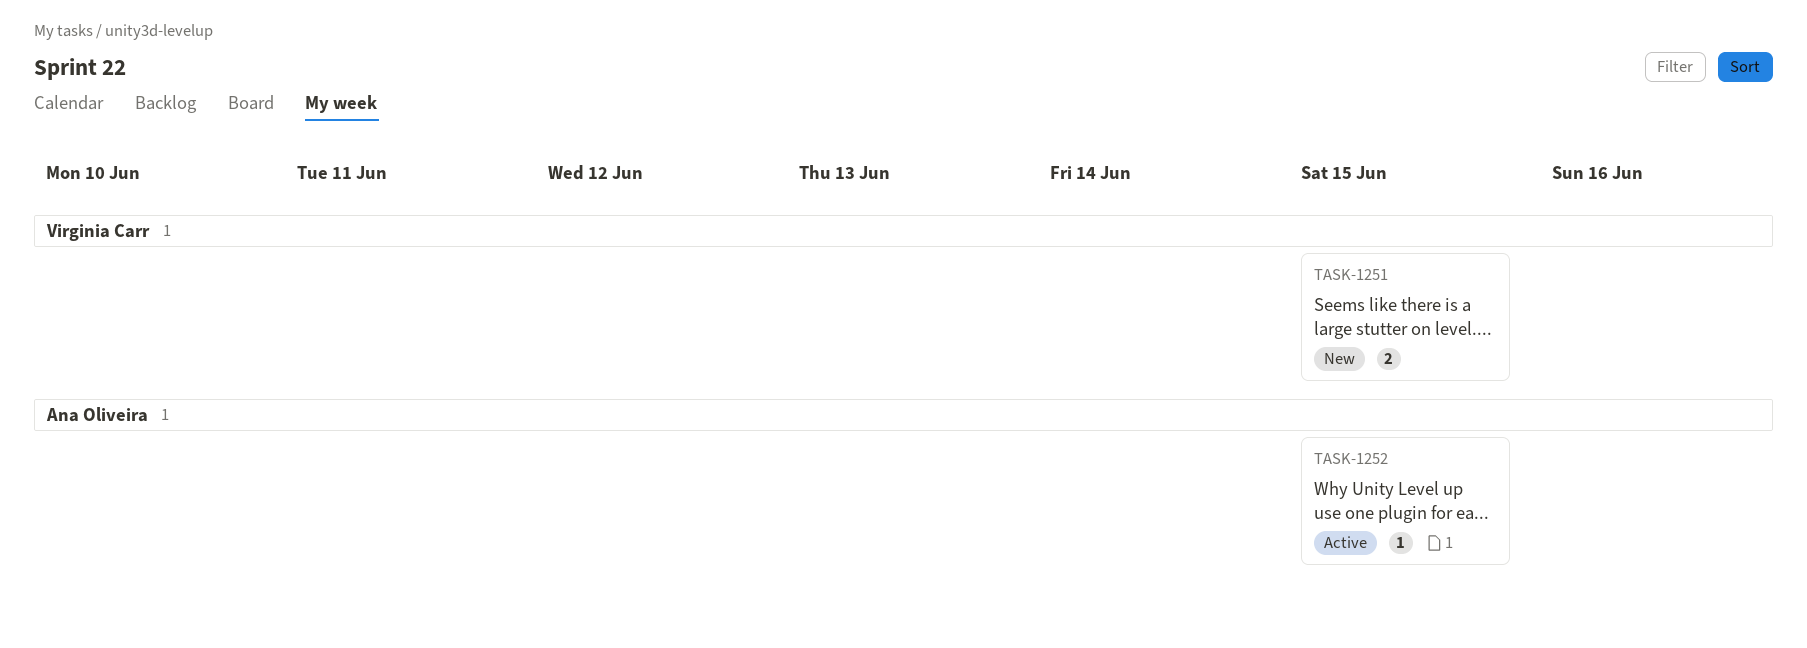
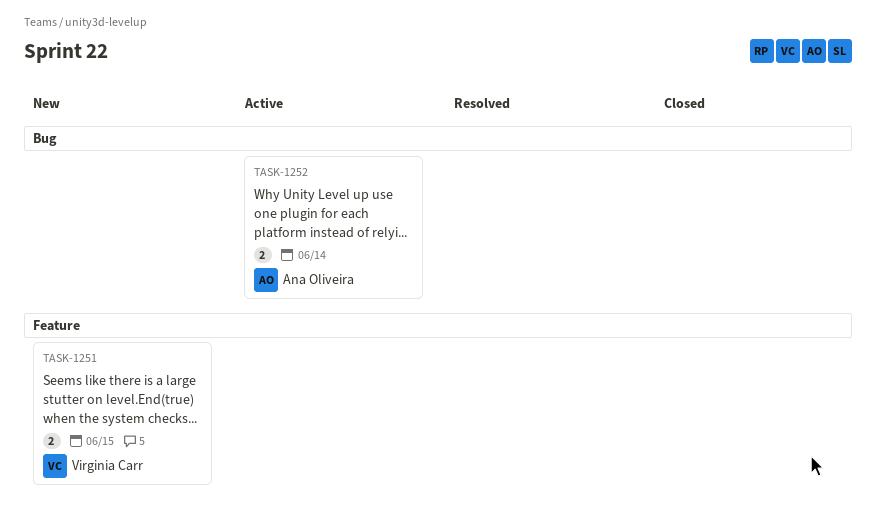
TASK-1252, estimate: 1 -> 2
TASK-1252, due: Jun 15 -> Jun 14

